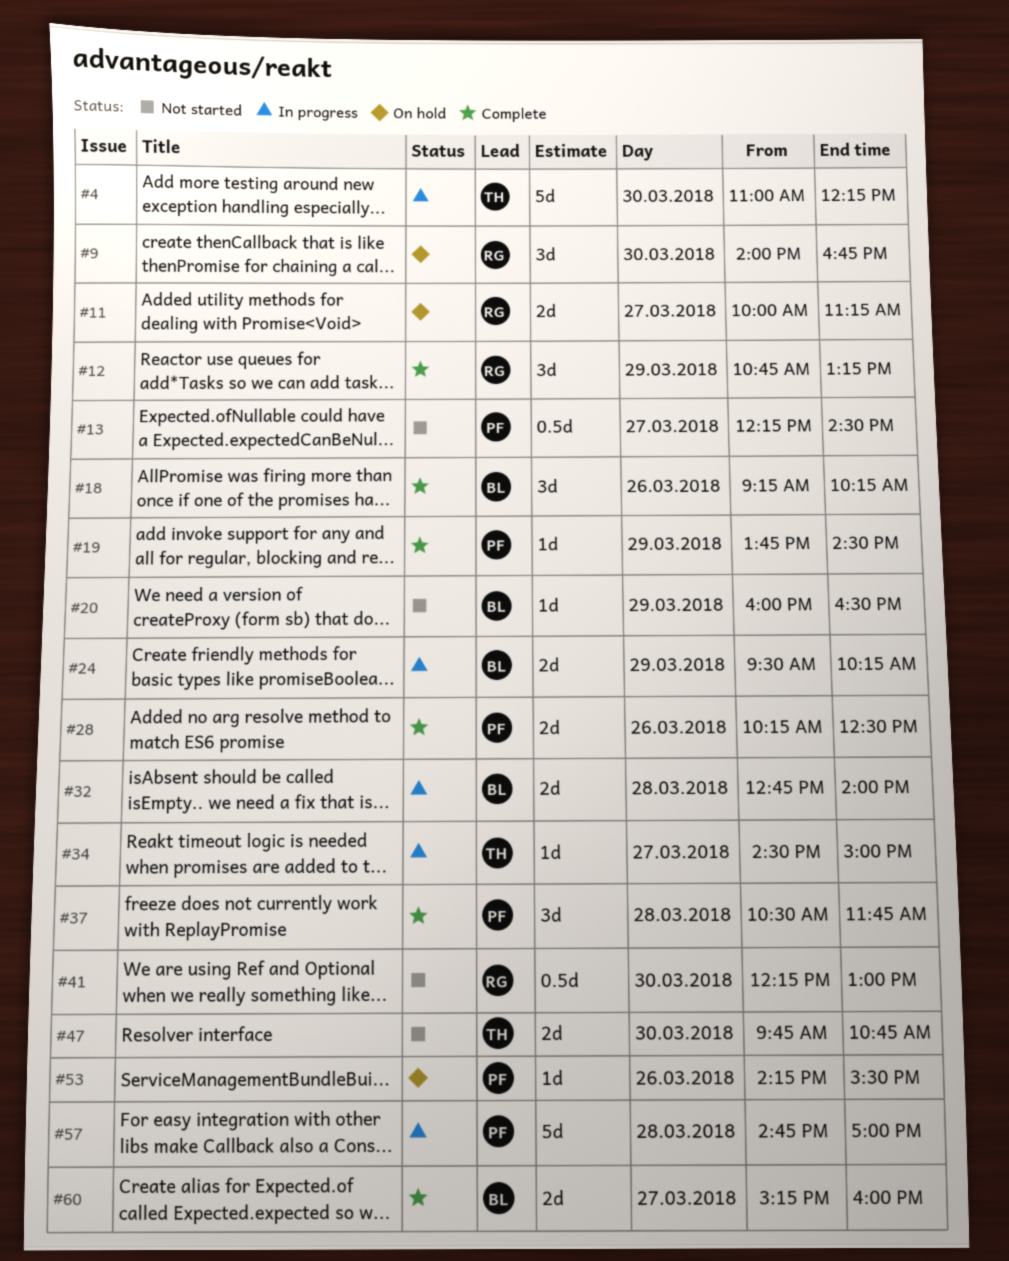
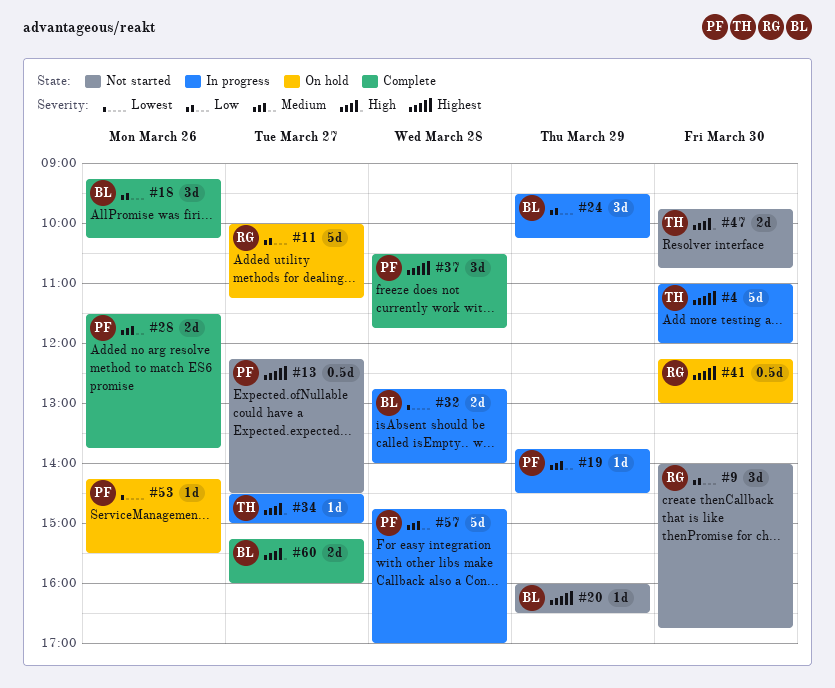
#4, ends: 12:15 -> 12:00
#9, status: On hold -> Not started
#11, estimate: 2d -> 5d
#12: present -> none
#19, status: Complete -> In progress
#24, estimate: 2d -> 3d
#28, begins: 10:15 -> 11:30
#28, ends: 12:30 -> 13:45
#41, status: Not started -> On hold

